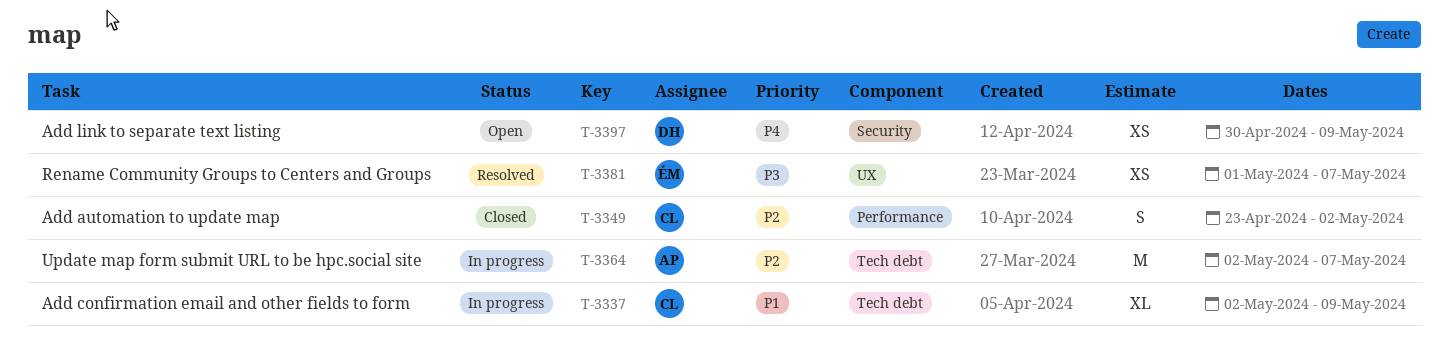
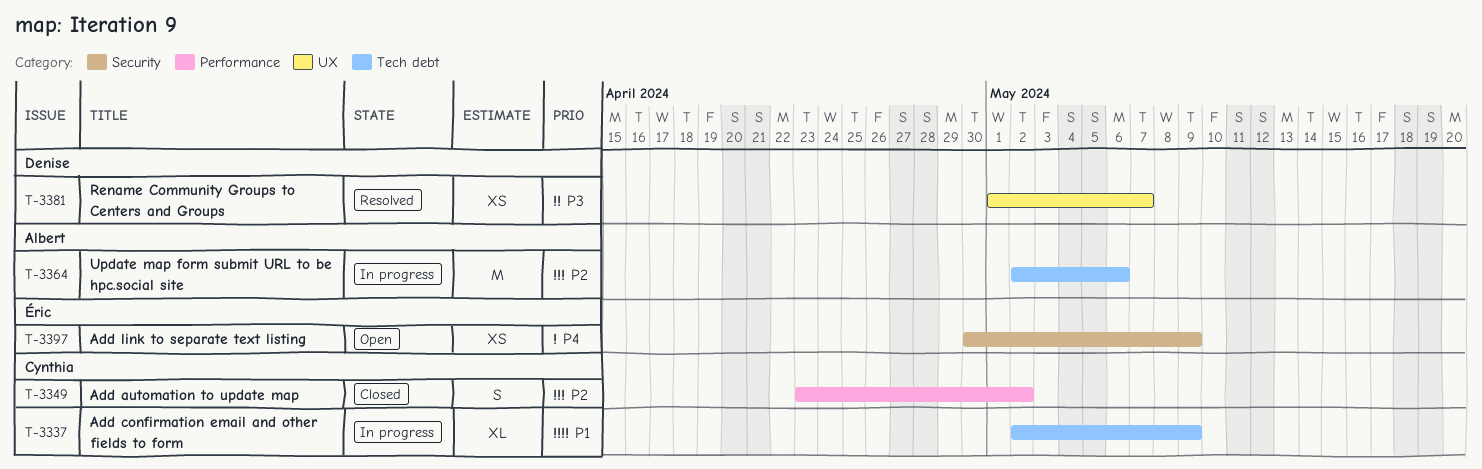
T-3364, due: May 7 -> May 6
T-3381, owner: Éric -> Denise
T-3397, owner: Denise -> Éric

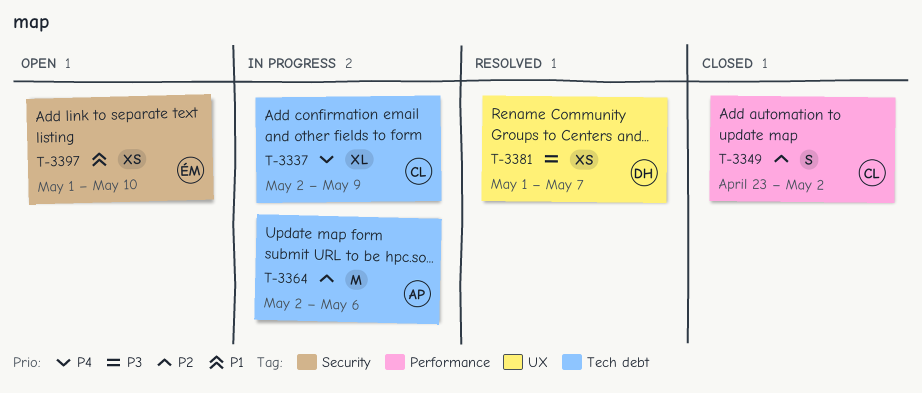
T-3337, priority: P1 -> P4
T-3397, priority: P4 -> P1
T-3397, start: Apr 30 -> May 1
T-3397, due: May 9 -> May 10

